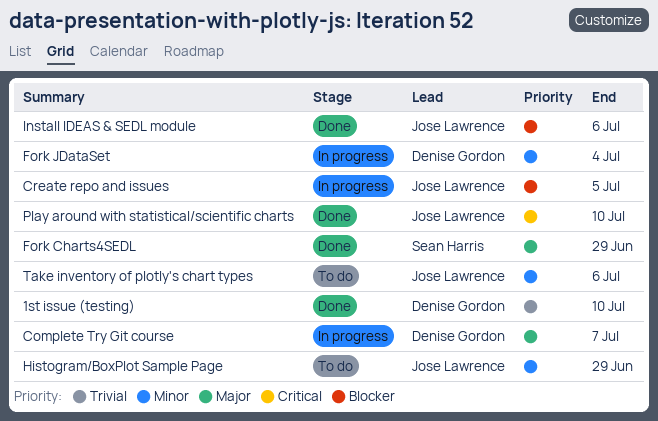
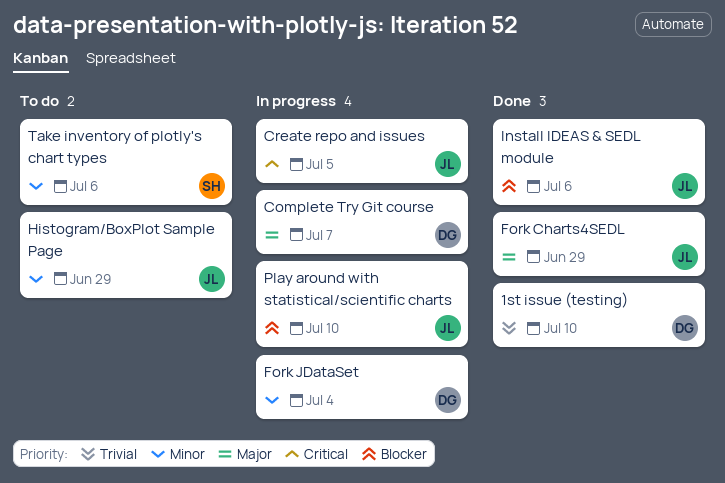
Create repo and issues, priority: Blocker -> Critical
Fork Charts4SEDL, owner: Sean Harris -> Jose Lawrence
Play around with statistical/scientific charts, status: Done -> In progress
Play around with statistical/scientific charts, priority: Critical -> Blocker
Take inventory of plotly's chart types, owner: Jose Lawrence -> Sean Harris

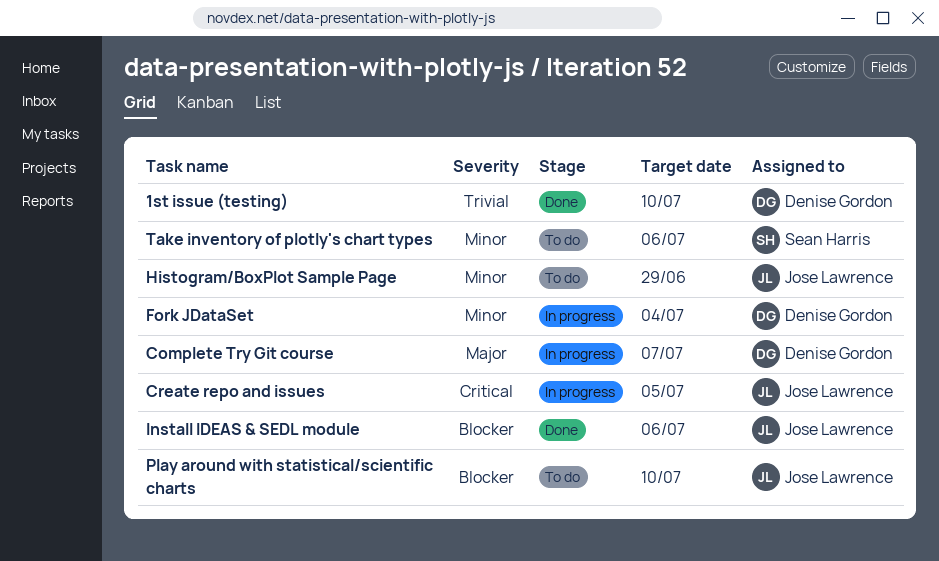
Fork Charts4SEDL: present -> none
Play around with statistical/scientific charts, status: In progress -> To do

